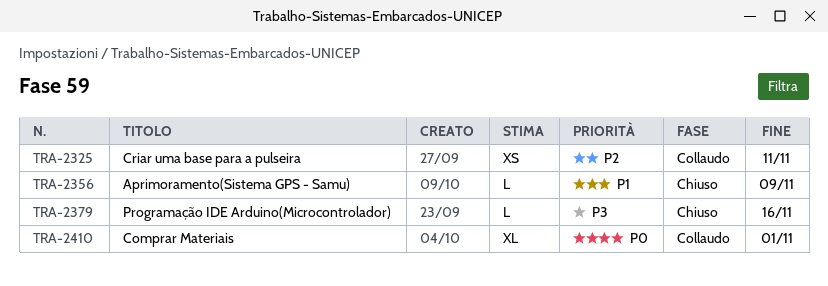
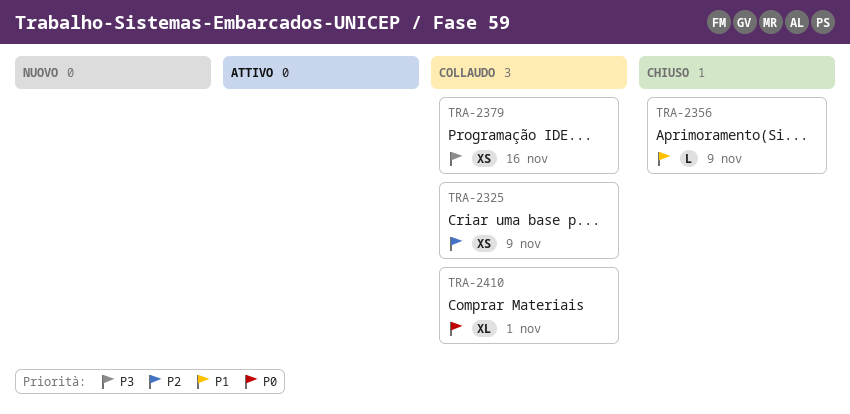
TRA-2325, due: Nov 11 -> Nov 9
TRA-2379, status: Chiuso -> Collaudo
TRA-2379, estimate: L -> XS

